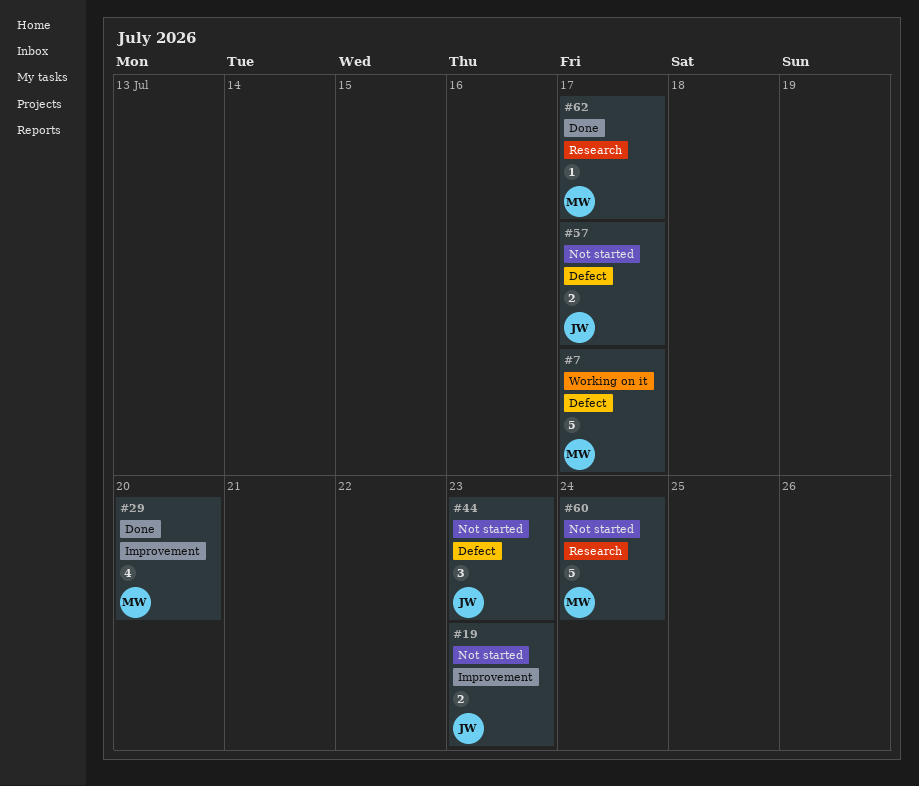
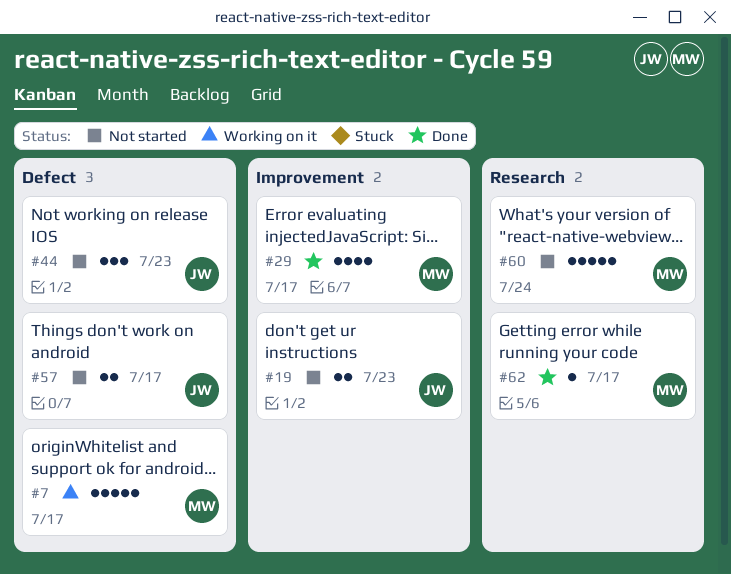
#29, due: Jul 20 -> Jul 17

